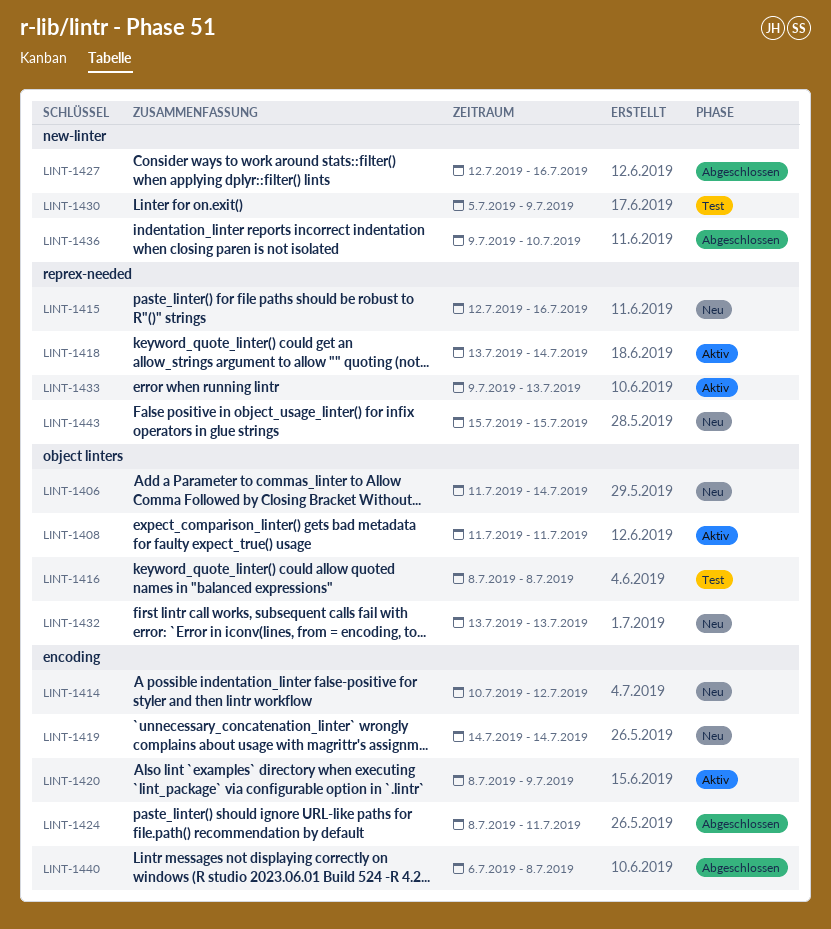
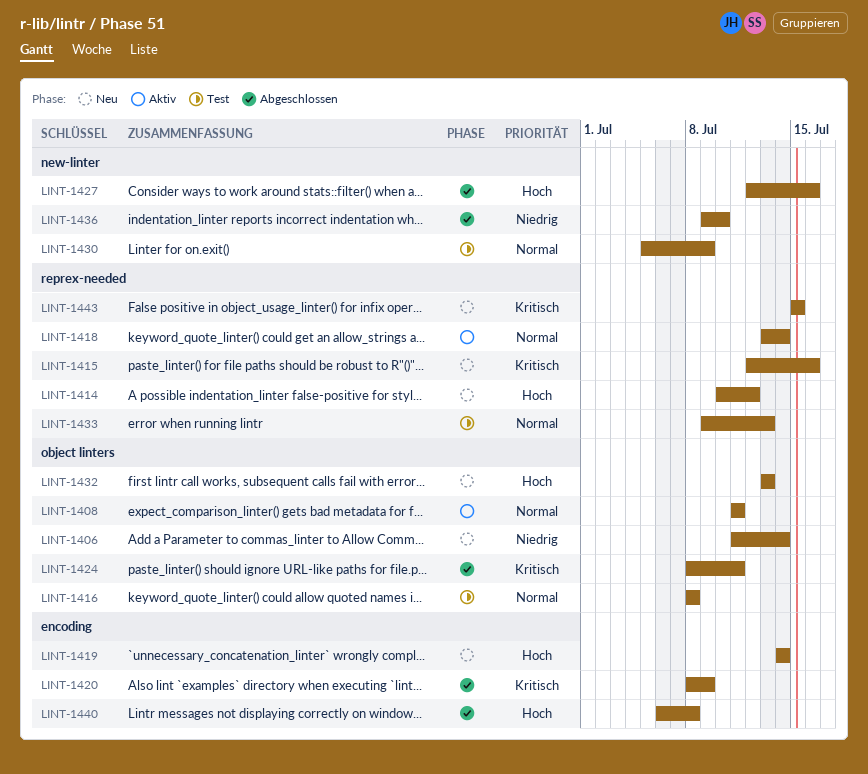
LINT-1414, label: encoding -> reprex-needed
LINT-1420, status: Aktiv -> Abgeschlossen
LINT-1424, label: encoding -> object linters
LINT-1433, status: Aktiv -> Test

